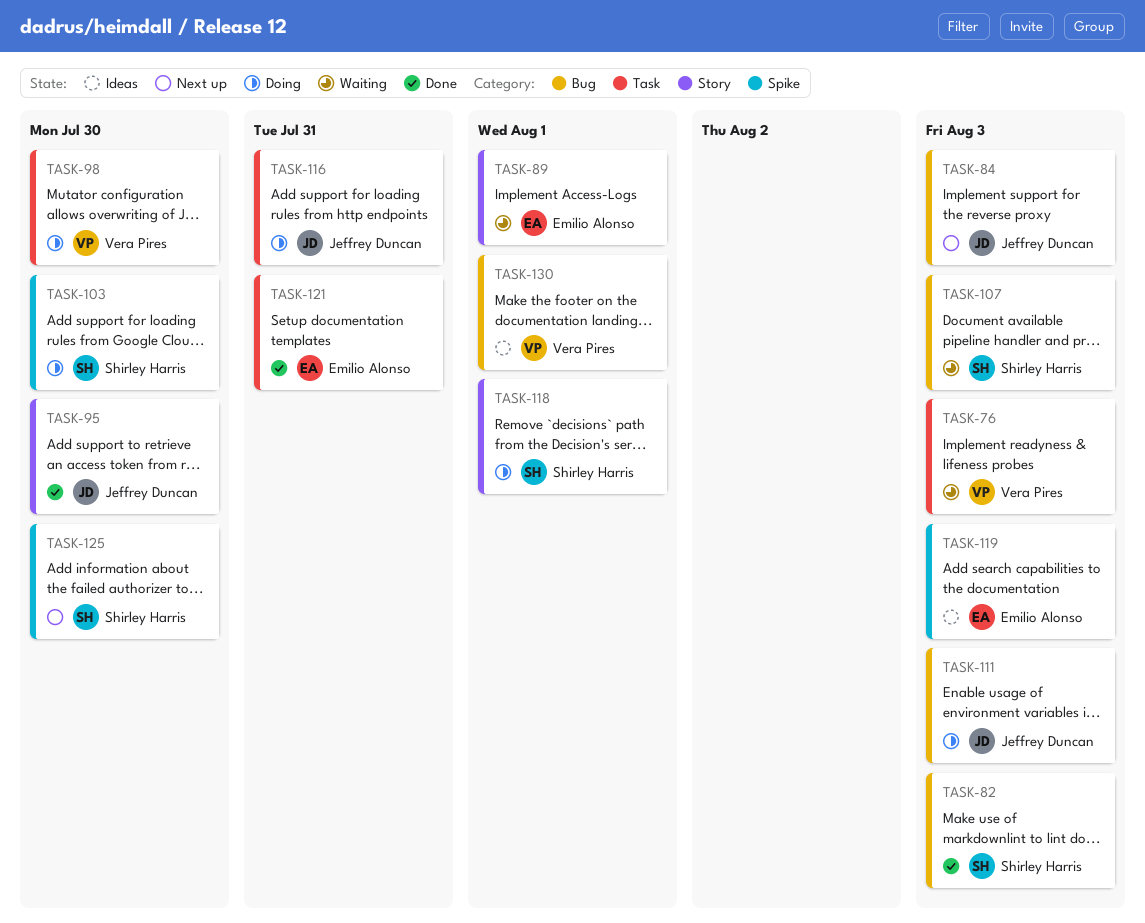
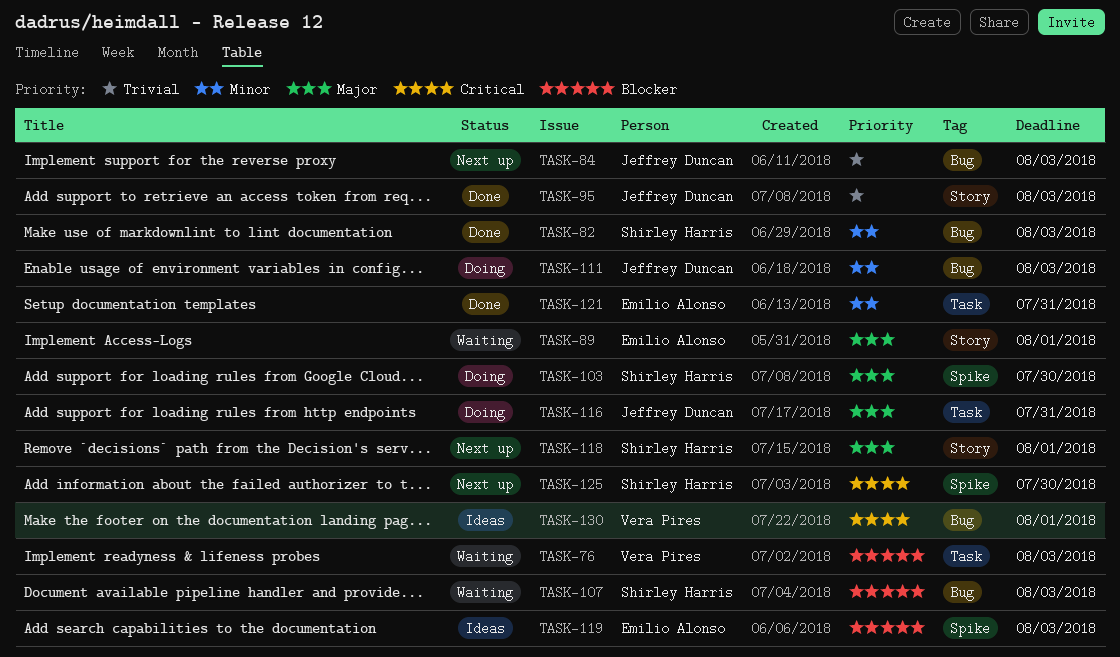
TASK-95, due: Jul 30 -> Aug 3
TASK-98: present -> none
TASK-118, status: Doing -> Next up

